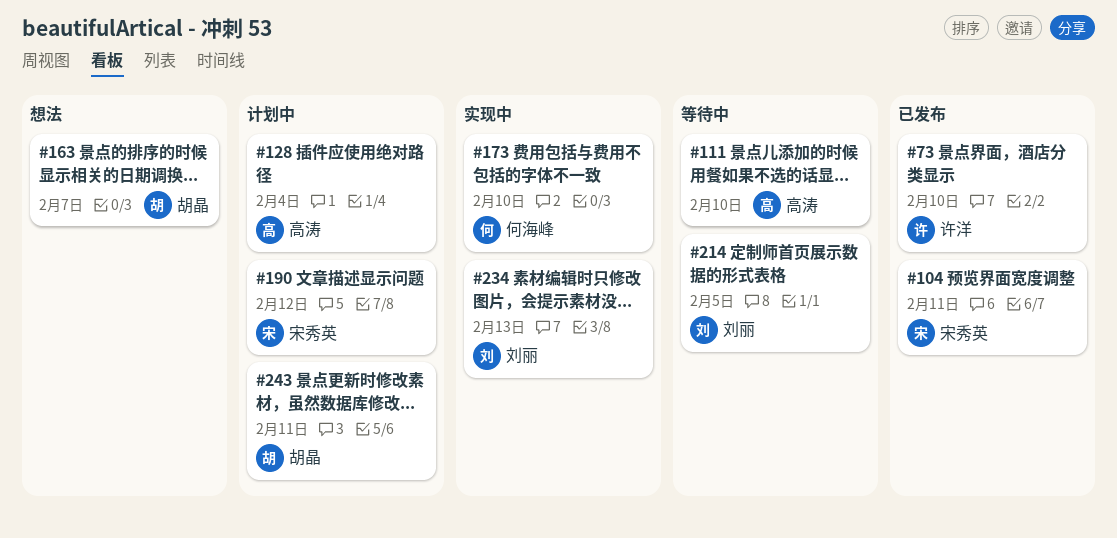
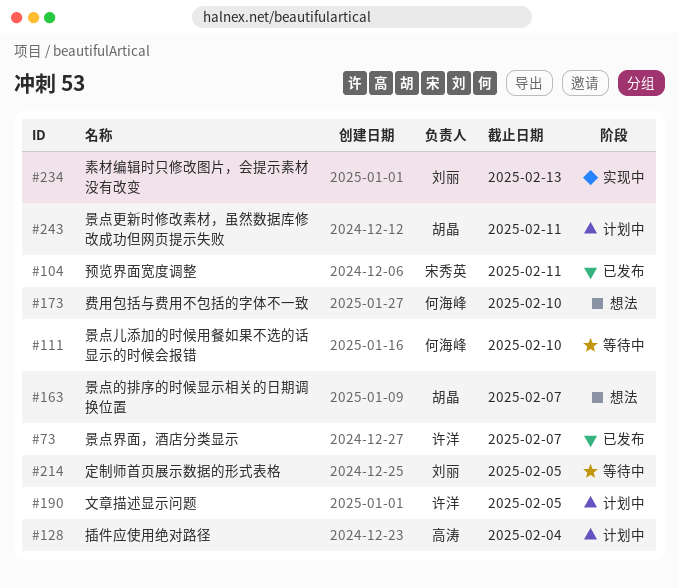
#73, due: Feb 10 -> Feb 7
#111, owner: 高涛 -> 何海峰
#173, status: 实现中 -> 想法
#190, owner: 宋秀英 -> 许洋
#190, due: Feb 12 -> Feb 5

